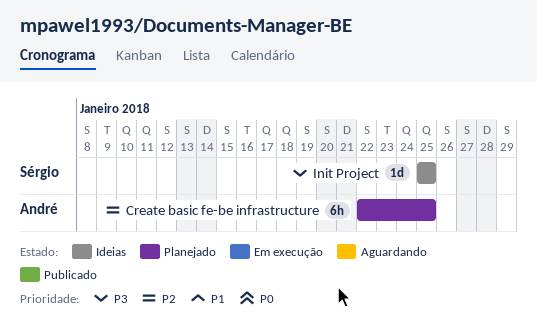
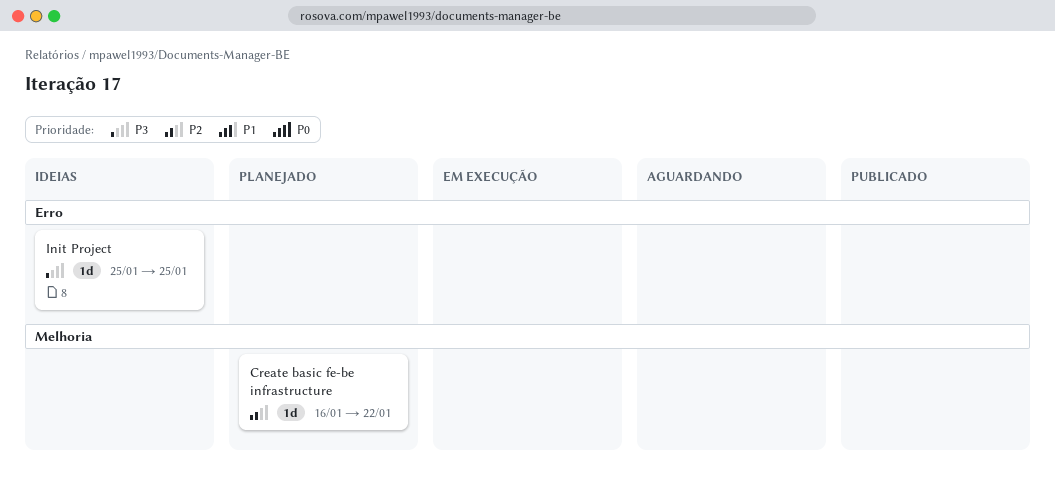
Create basic fe-be infrastructure, estimate: 6h -> 1d
Create basic fe-be infrastructure, start: Jan 22 -> Jan 16
Create basic fe-be infrastructure, due: Jan 25 -> Jan 22

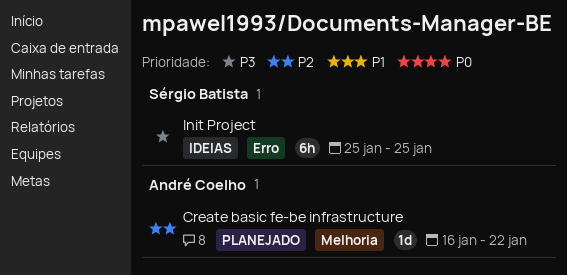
Init Project, estimate: 1d -> 6h

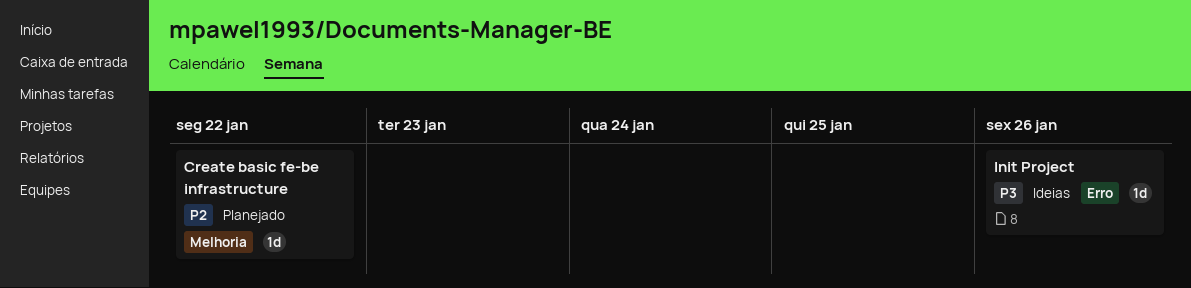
Init Project, estimate: 6h -> 1d
Init Project, due: Jan 25 -> Jan 26

